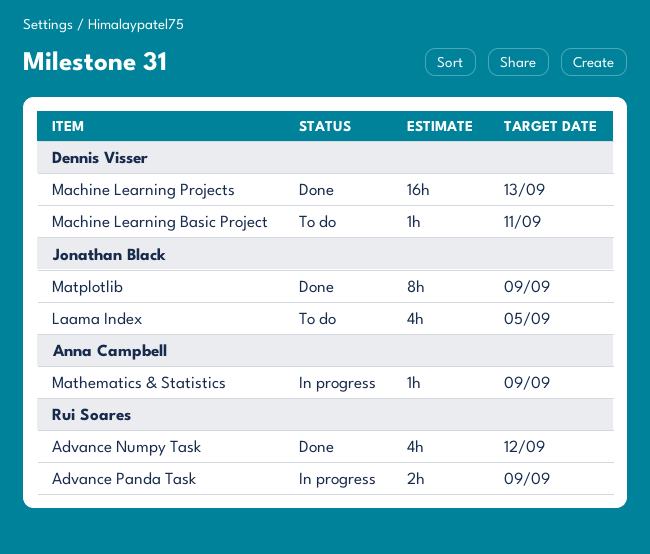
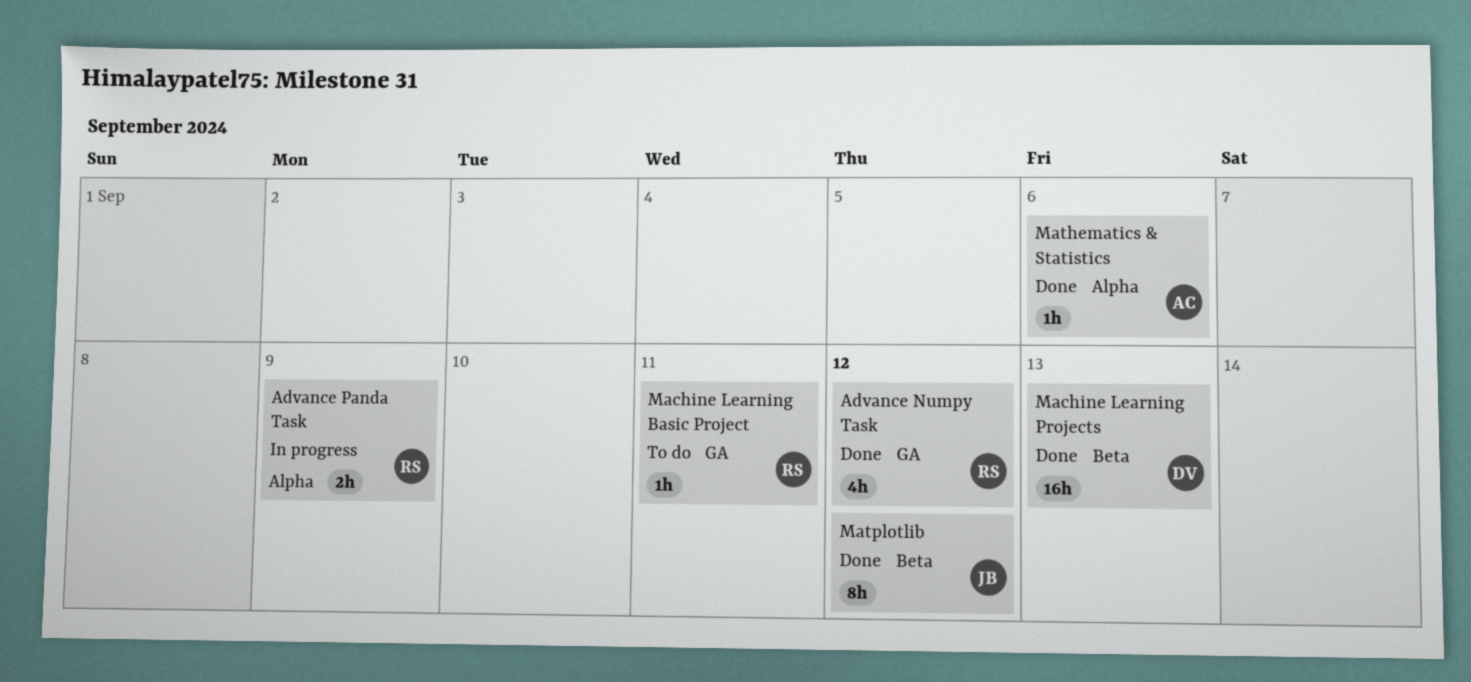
Laama Index: present -> none
Machine Learning Basic Project, owner: Dennis Visser -> Rui Soares
Mathematics & Statistics, status: In progress -> Done
Mathematics & Statistics, due: Sep 9 -> Sep 6
Matplotlib, due: Sep 9 -> Sep 12

